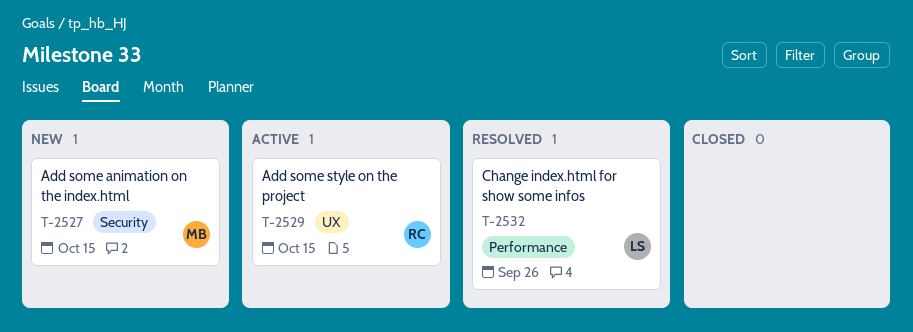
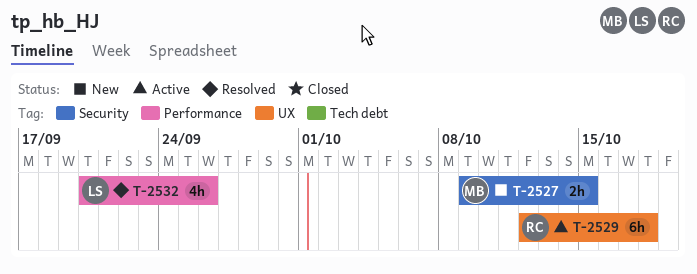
T-2529, due: Oct 15 -> Oct 18

